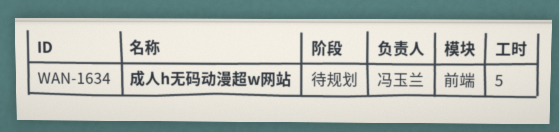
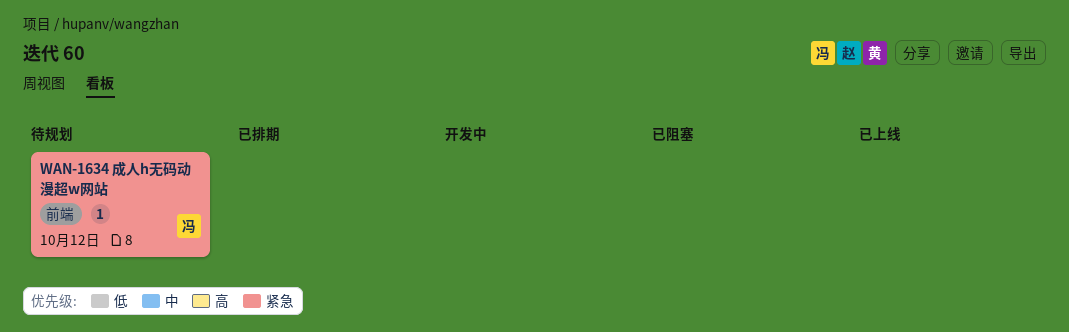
WAN-1634, estimate: 5 -> 1

